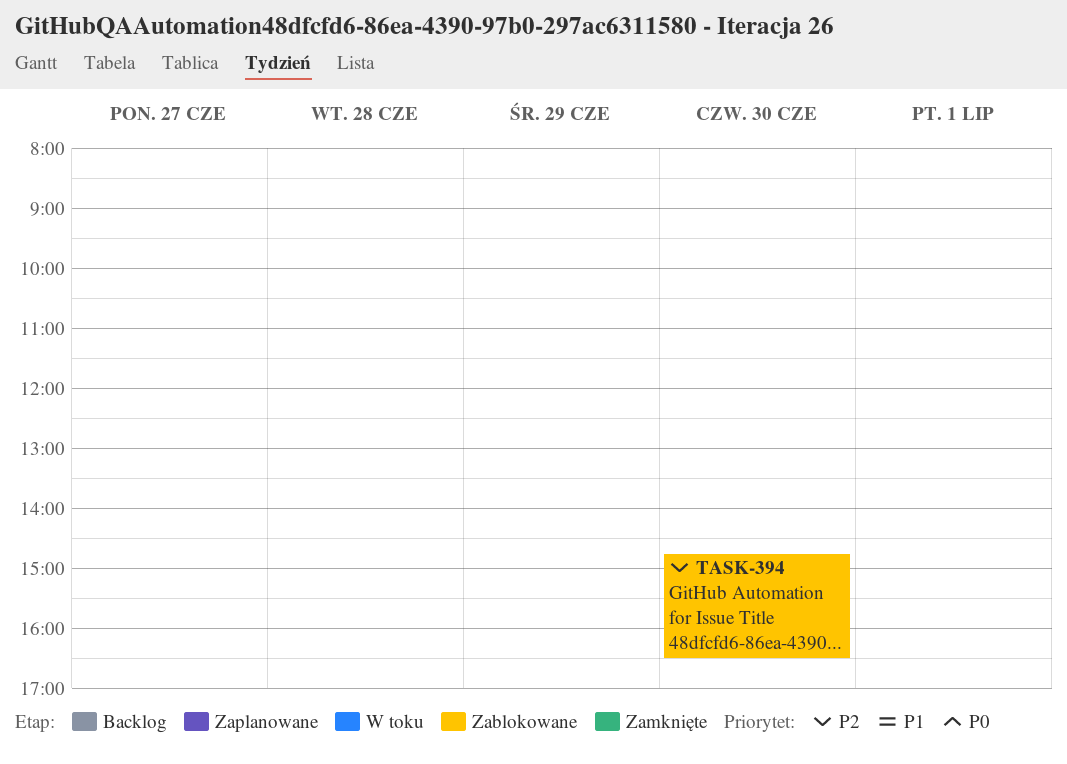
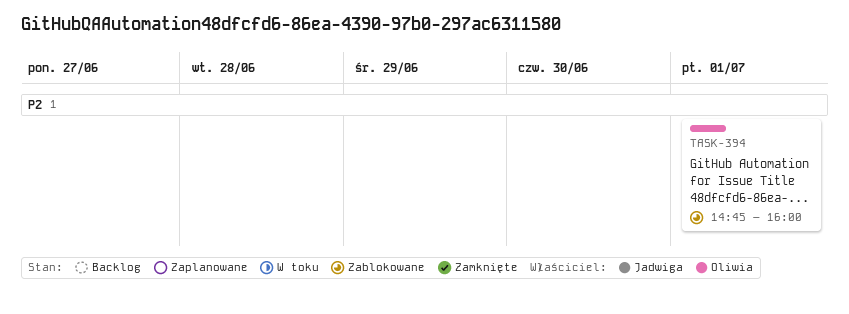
TASK-394, day: Jun 30 -> Jul 1
TASK-394, ends: 16:30 -> 16:00

